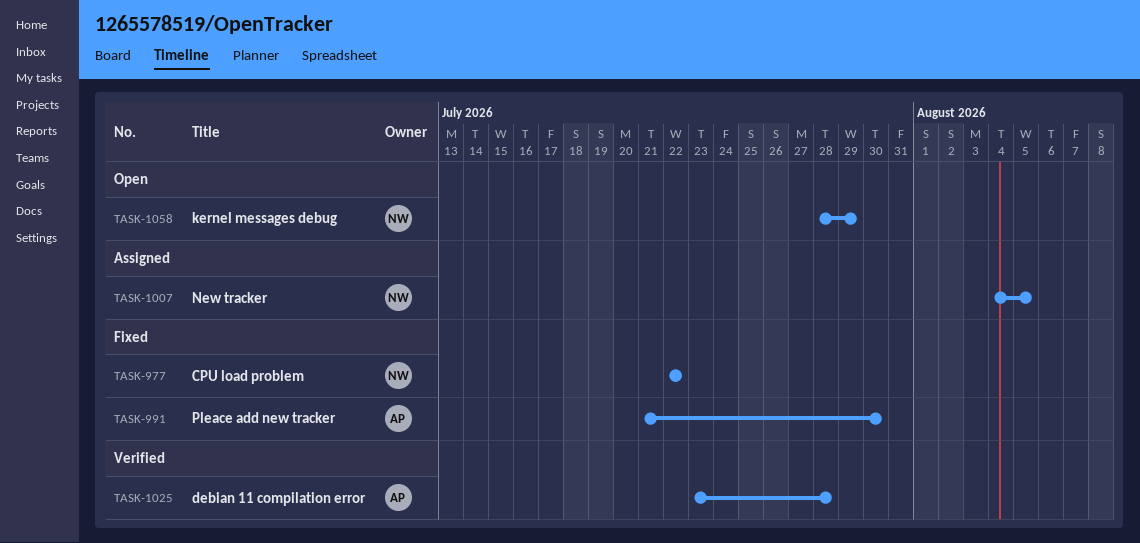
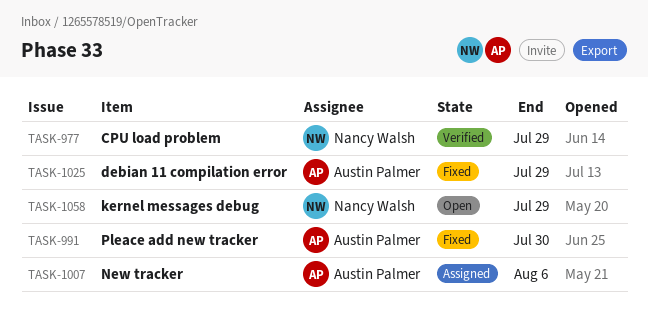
TASK-977, status: Fixed -> Verified
TASK-977, due: Jul 22 -> Jul 29
TASK-1007, owner: Nancy Walsh -> Austin Palmer
TASK-1007, due: Aug 5 -> Aug 6
TASK-1025, status: Verified -> Fixed
TASK-1025, due: Jul 28 -> Jul 29

